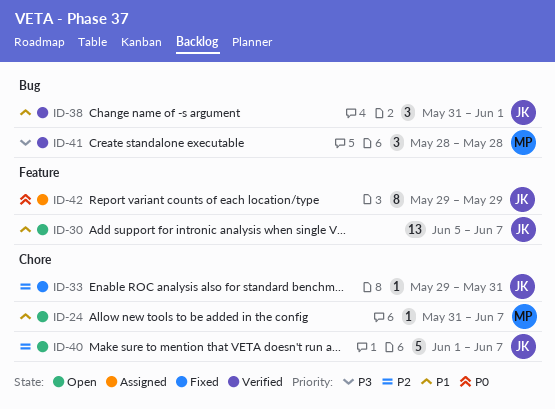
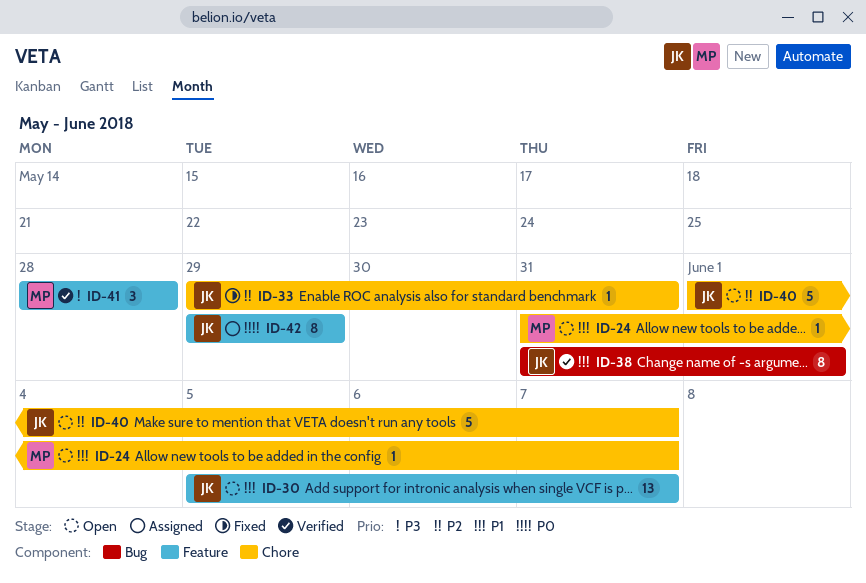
ID-38, estimate: 3 -> 8
ID-41, label: Bug -> Feature

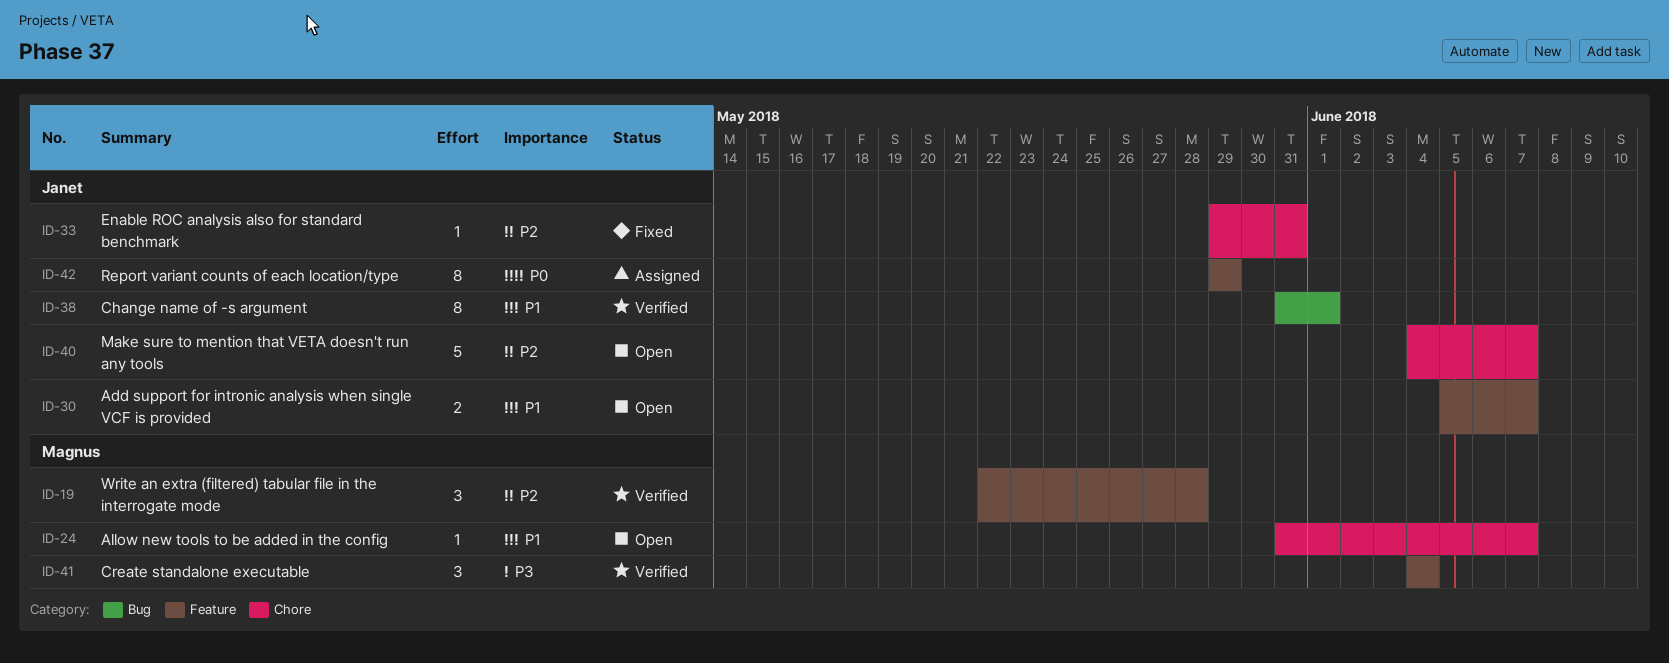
ID-19: none -> present
ID-30, estimate: 13 -> 2
ID-40, start: Jun 1 -> Jun 4
ID-41, start: May 28 -> Jun 4
ID-41, due: May 28 -> Jun 4

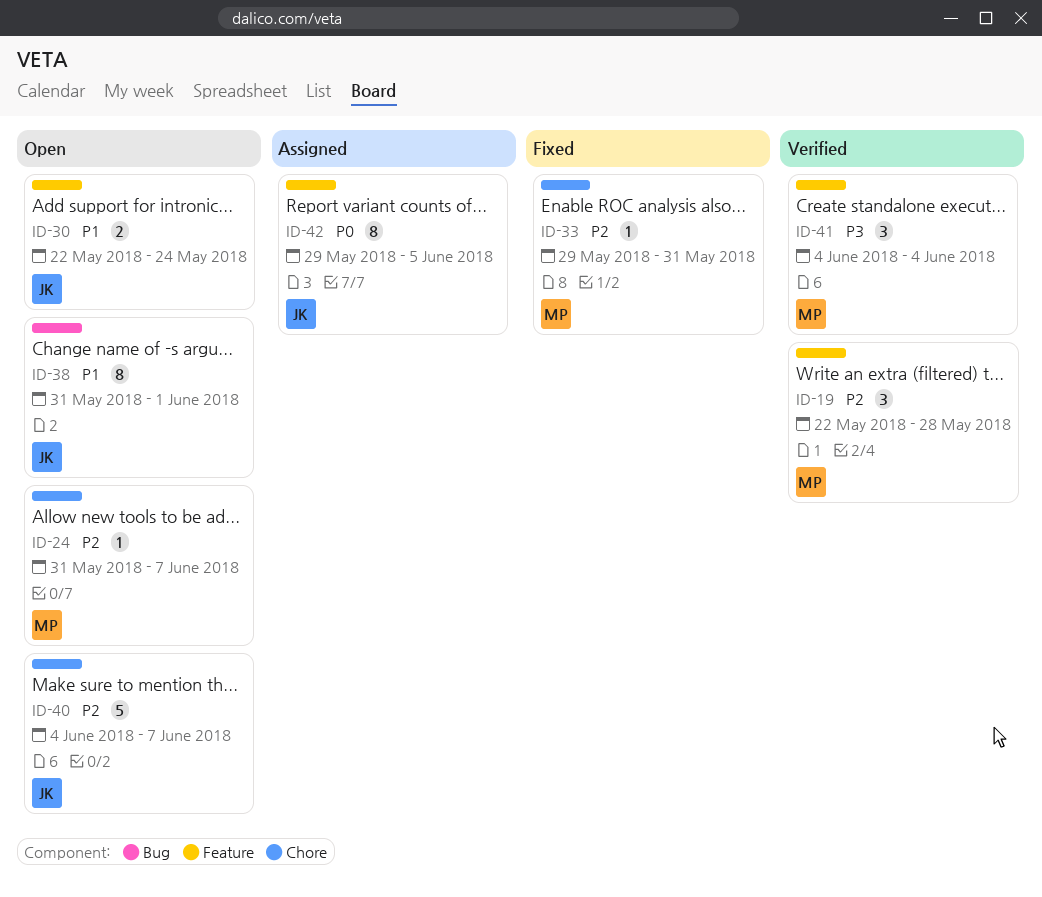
ID-24, priority: P1 -> P2
ID-30, start: Jun 5 -> May 22
ID-30, due: Jun 7 -> May 24
ID-33, owner: Janet -> Magnus
ID-38, status: Verified -> Open
ID-42, due: May 29 -> Jun 5

